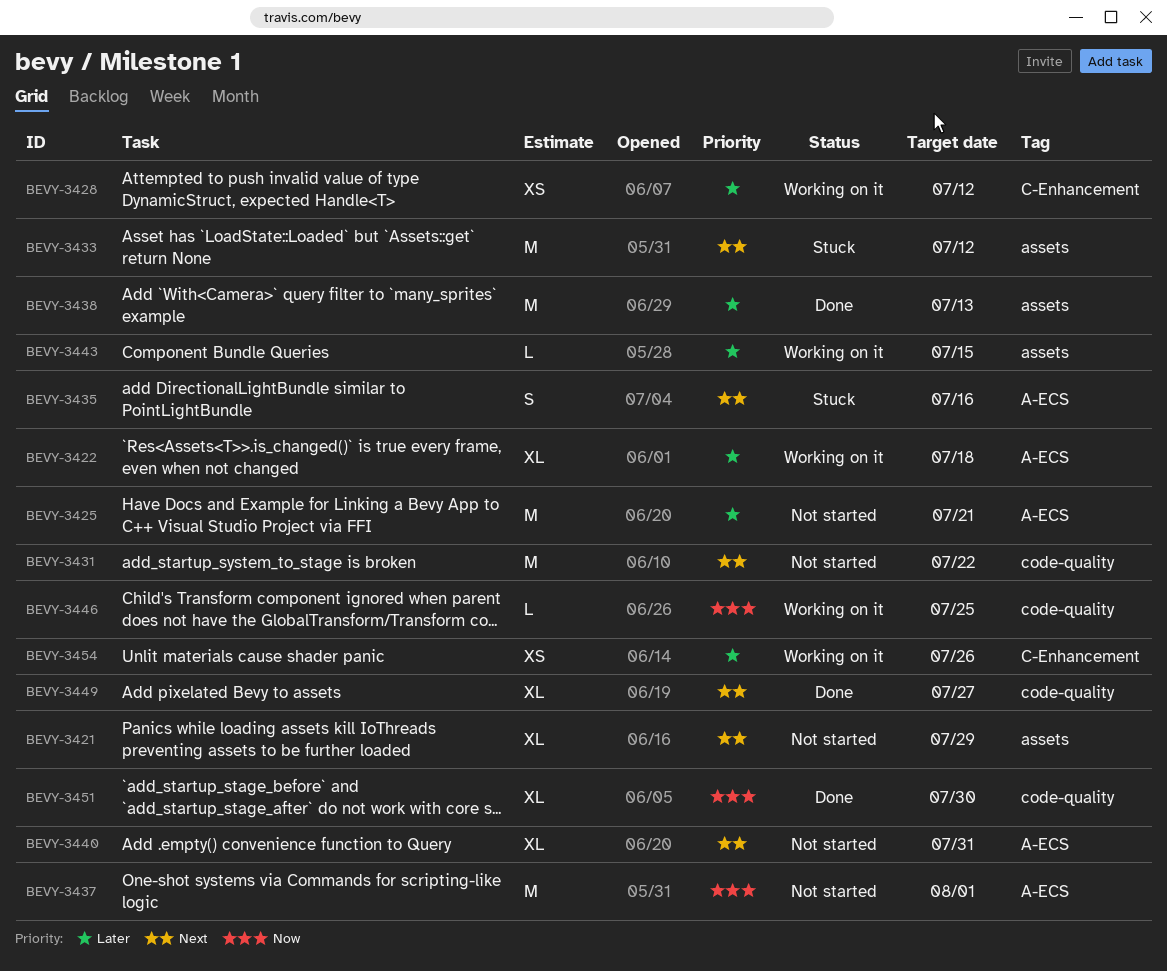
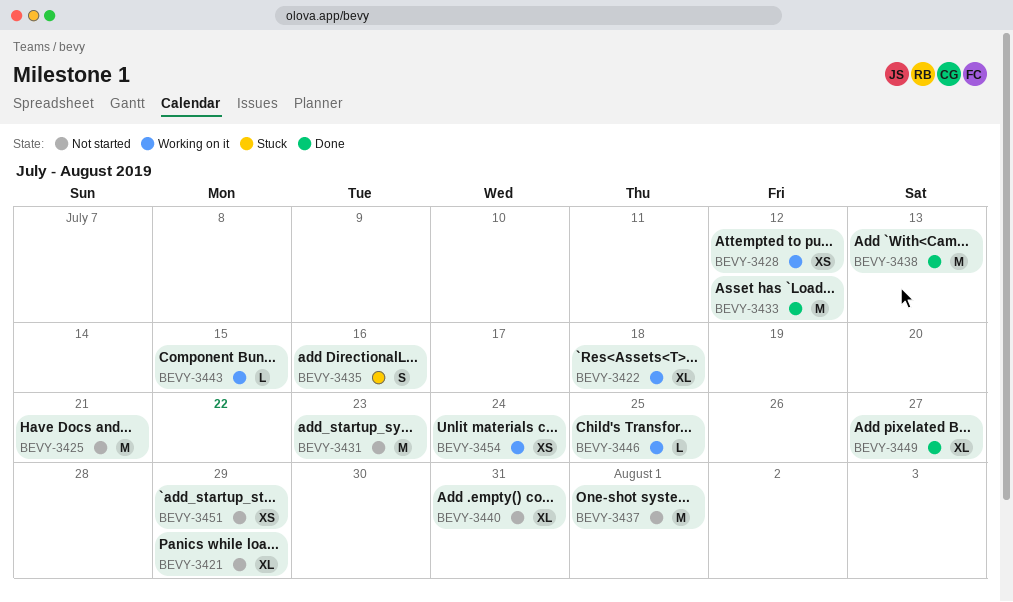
BEVY-3431, due: Jul 22 -> Jul 23
BEVY-3433, status: Stuck -> Done
BEVY-3451, status: Done -> Not started
BEVY-3451, estimate: XL -> XS
BEVY-3451, due: Jul 30 -> Jul 29
BEVY-3454, due: Jul 26 -> Jul 24

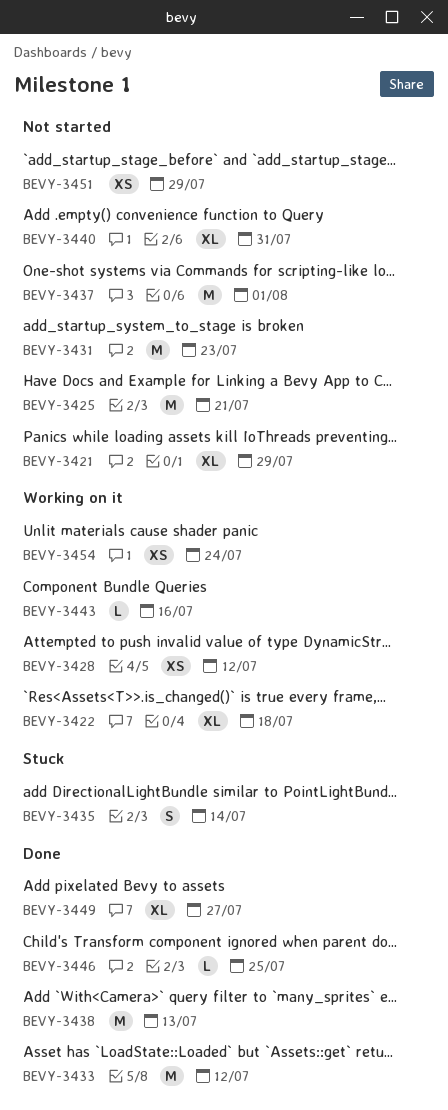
BEVY-3435, due: Jul 16 -> Jul 14
BEVY-3443, due: Jul 15 -> Jul 16
BEVY-3446, status: Working on it -> Done

